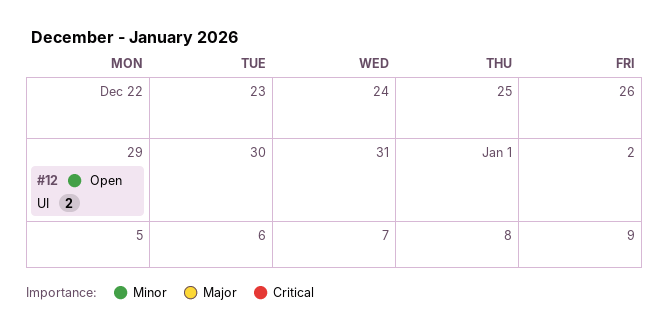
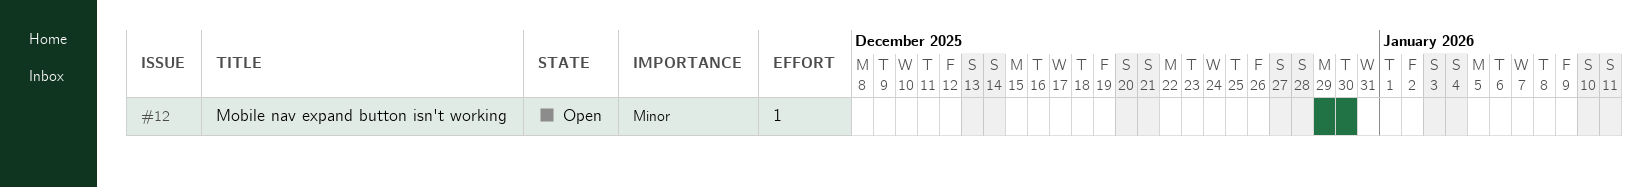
#12, estimate: 2 -> 1
#12, due: Dec 29 -> Dec 30

